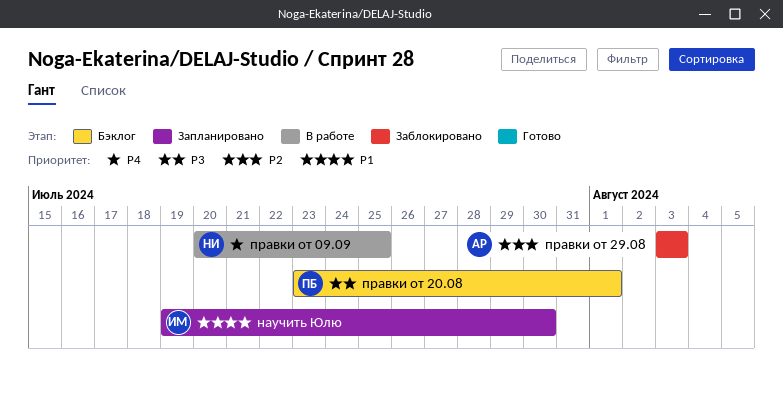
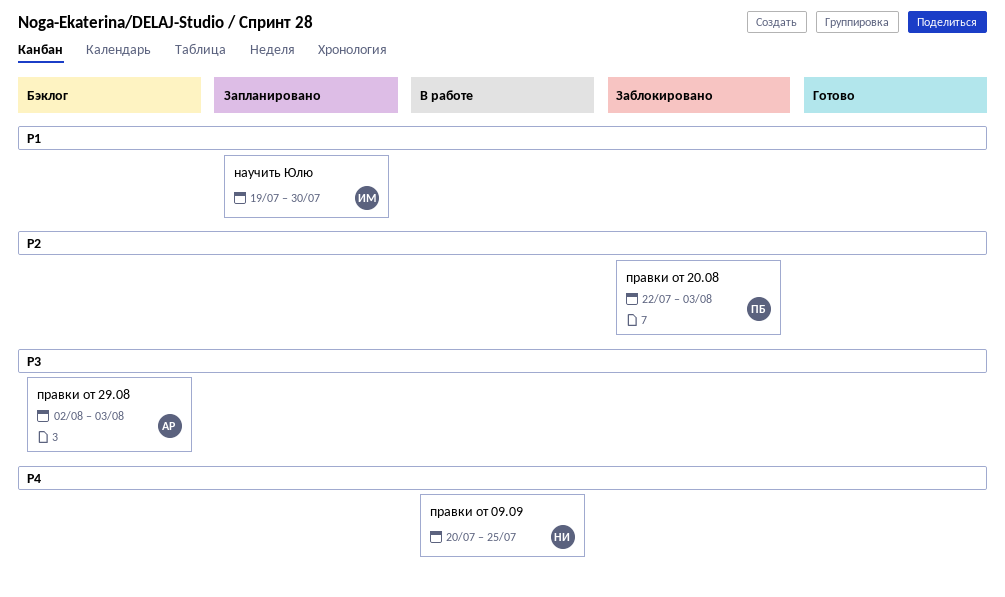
правки от 20.08, status: Бэклог -> Заблокировано
правки от 20.08, priority: P3 -> P2
правки от 20.08, start: Jul 23 -> Jul 22
правки от 20.08, due: Aug 1 -> Aug 3
правки от 29.08, status: Заблокировано -> Бэклог
правки от 29.08, priority: P2 -> P3
правки от 29.08, start: Aug 3 -> Aug 2

